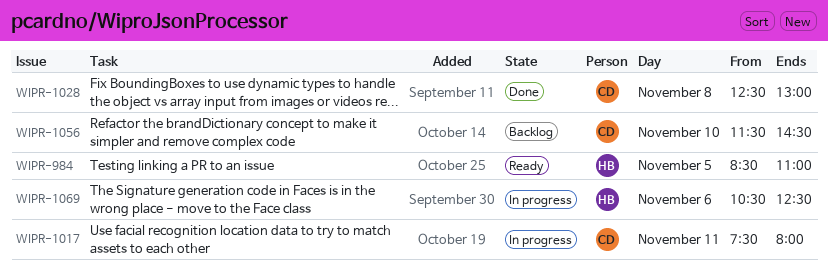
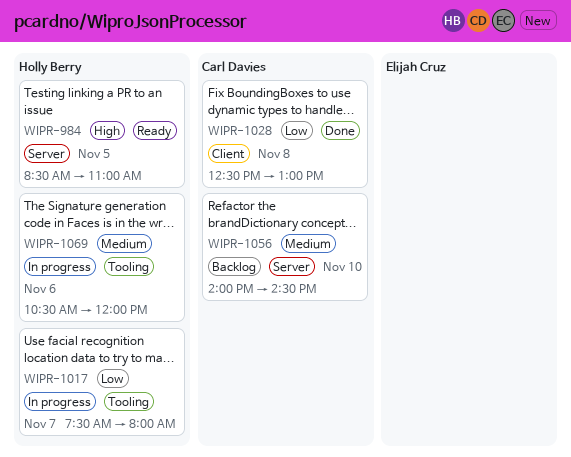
WIPR-1017, owner: Carl Davies -> Holly Berry
WIPR-1017, day: Nov 11 -> Nov 7
WIPR-1056, begins: 11:30 -> 14:00
WIPR-1069, ends: 12:30 -> 12:00

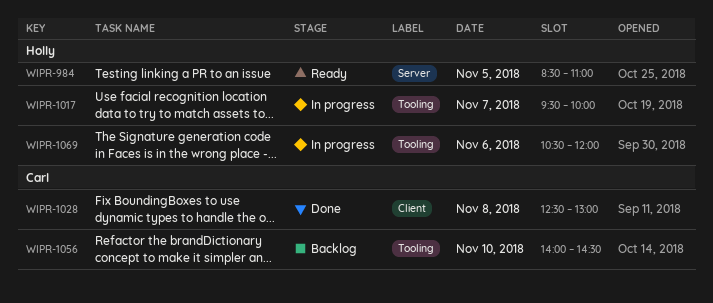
WIPR-1017, begins: 07:30 -> 09:30
WIPR-1017, ends: 08:00 -> 10:00
WIPR-1056, label: Server -> Tooling

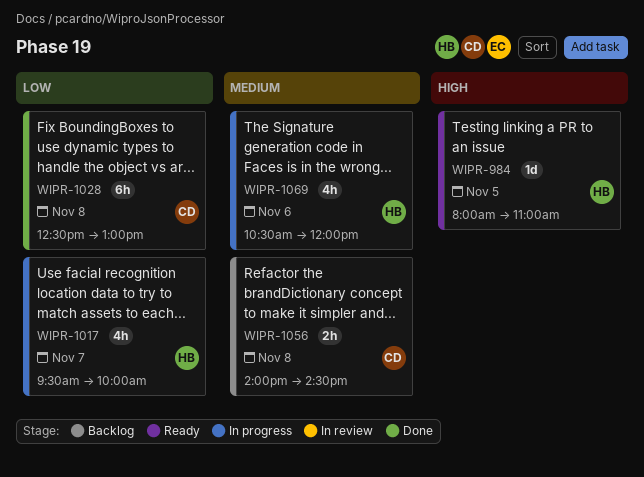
WIPR-984, begins: 08:30 -> 08:00
WIPR-1056, day: Nov 10 -> Nov 8

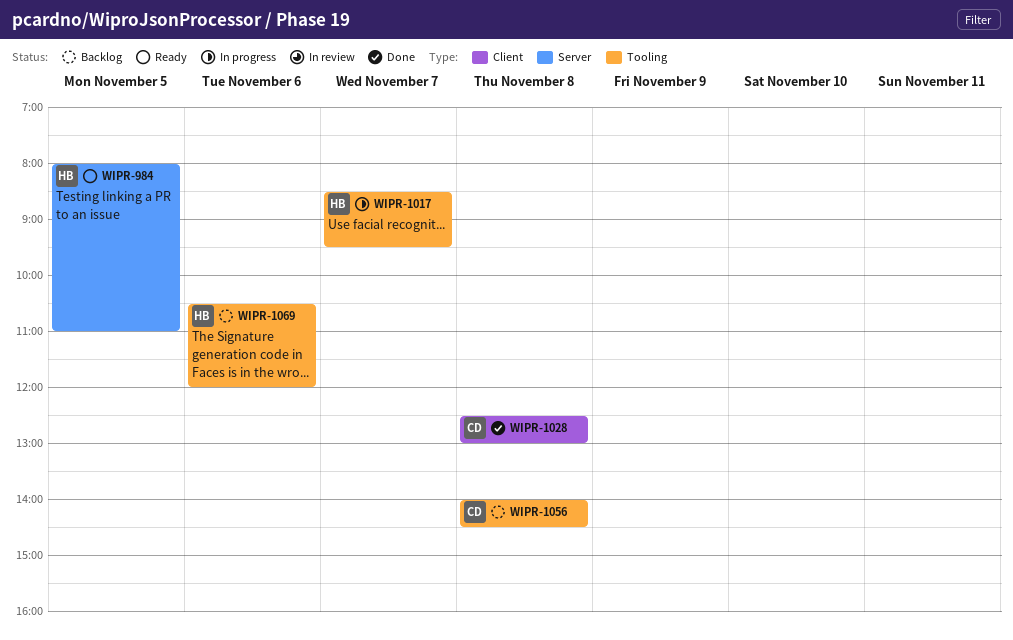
WIPR-1017, begins: 09:30 -> 08:30
WIPR-1017, ends: 10:00 -> 09:30
WIPR-1069, status: In progress -> Backlog

